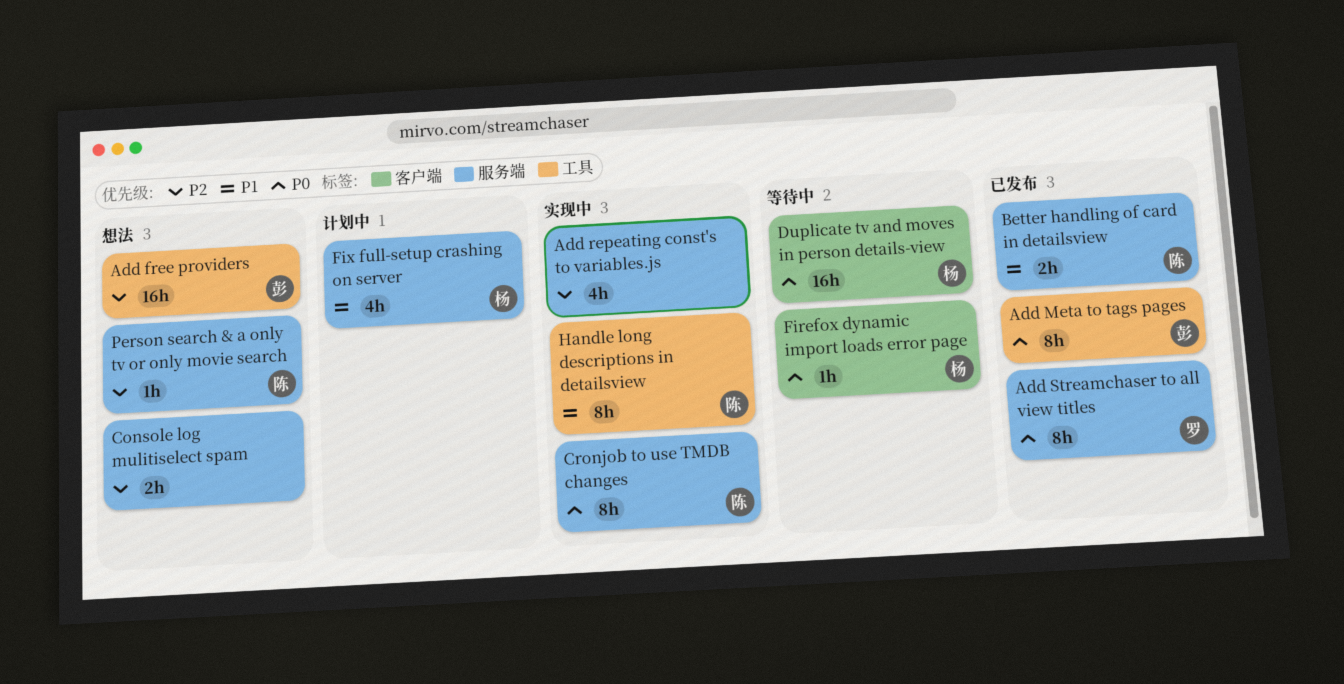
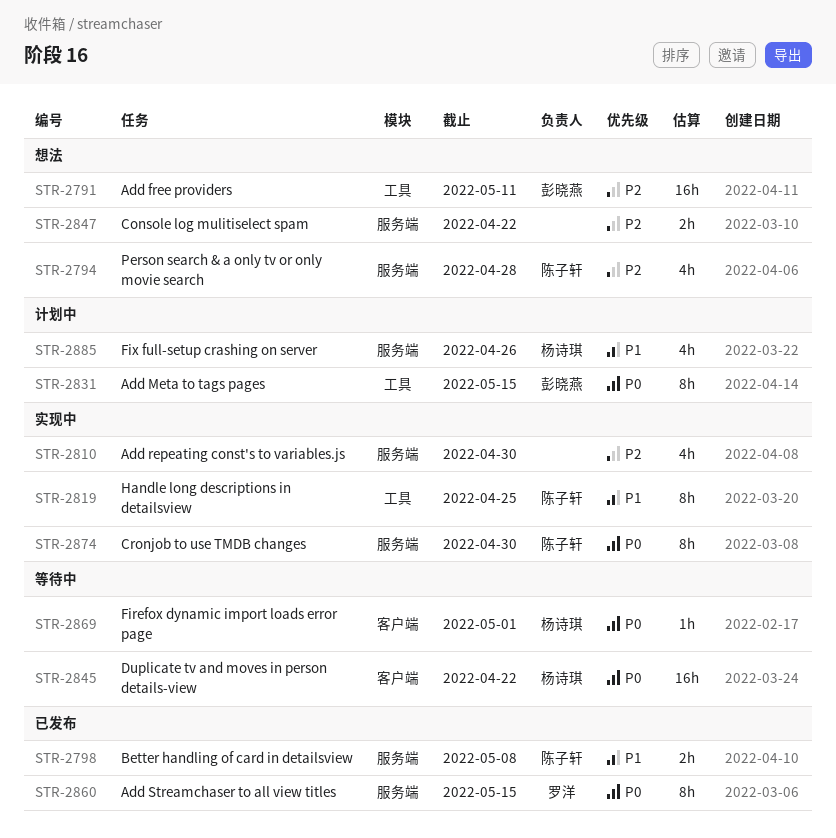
Add Meta to tags pages, status: 已发布 -> 计划中
Person search & a only tv or only movie search, estimate: 1h -> 4h

